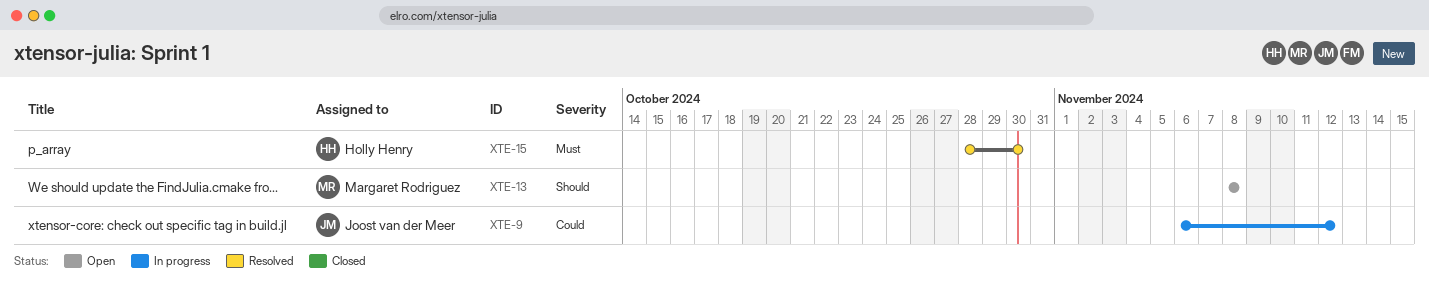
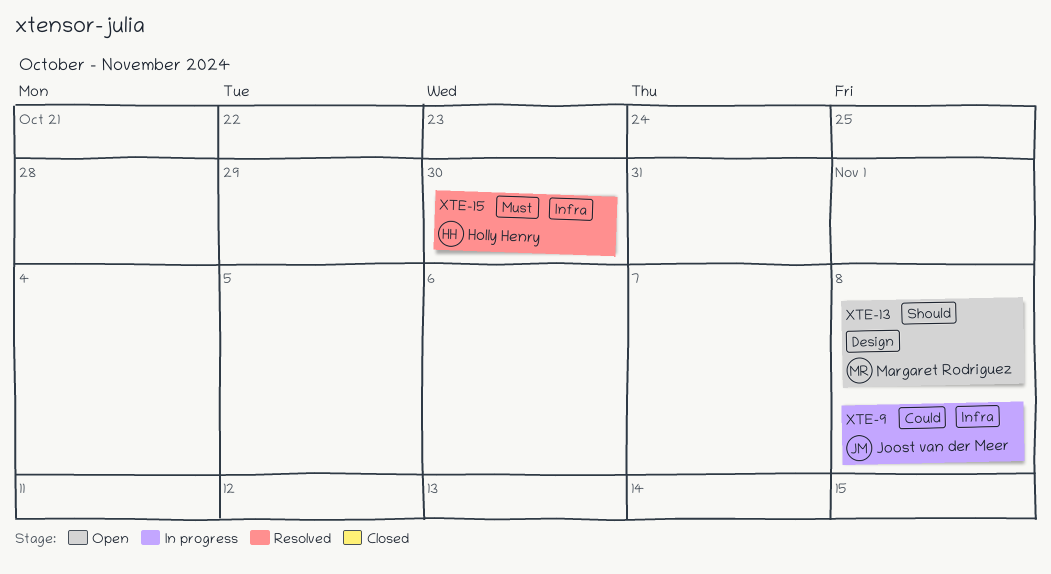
XTE-9, due: Nov 12 -> Nov 8

